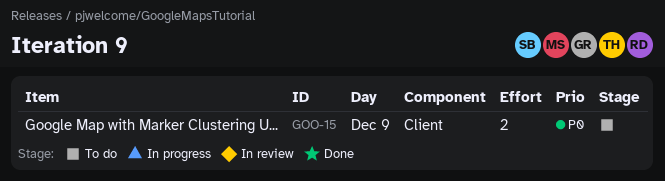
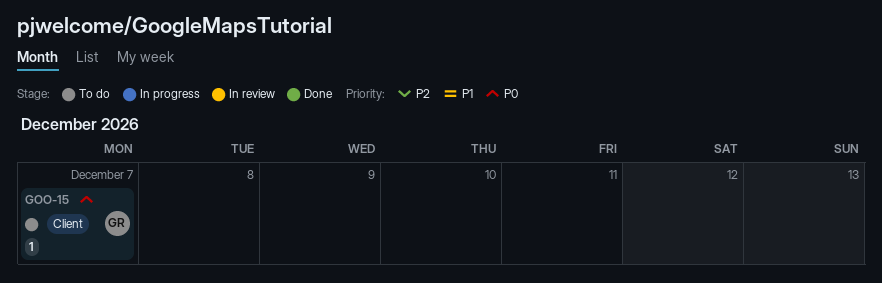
GOO-15, estimate: 2 -> 1
GOO-15, day: Dec 9 -> Dec 7

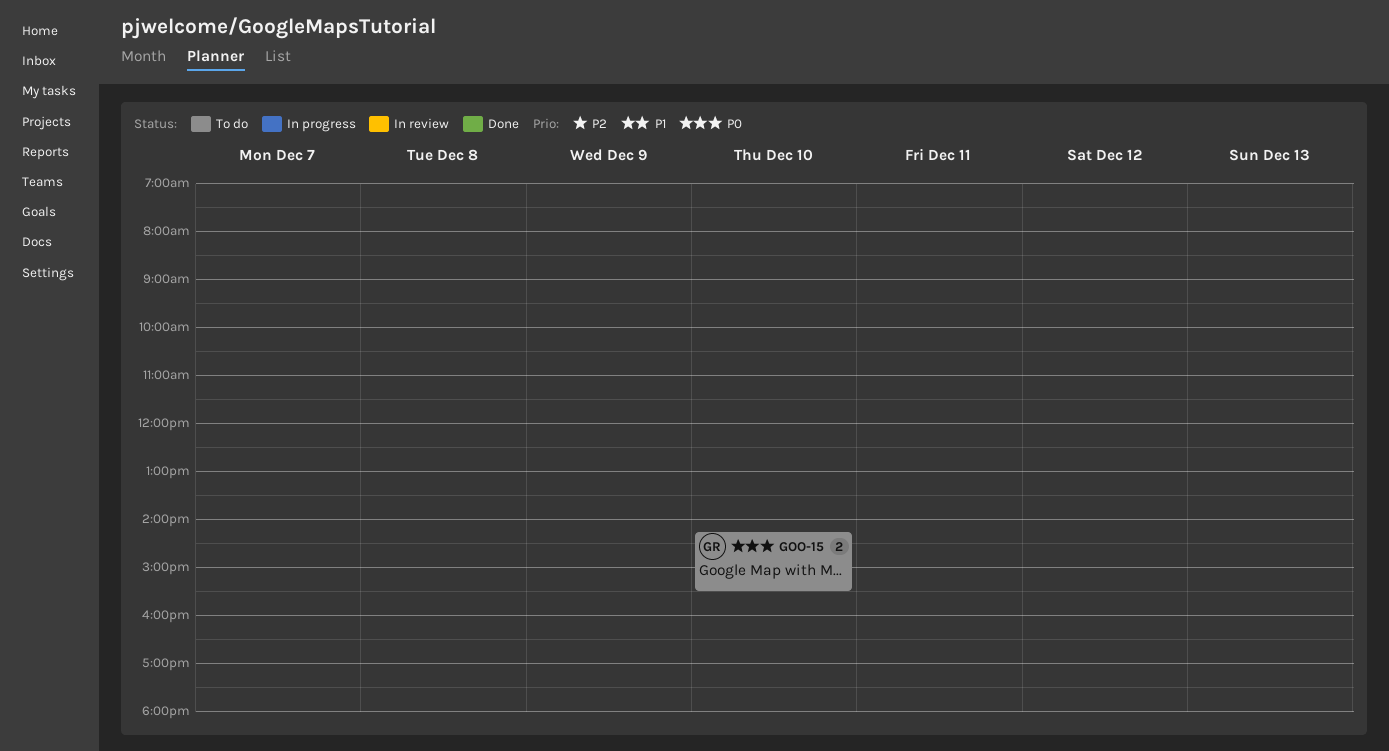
GOO-15, estimate: 1 -> 2
GOO-15, day: Dec 7 -> Dec 10

